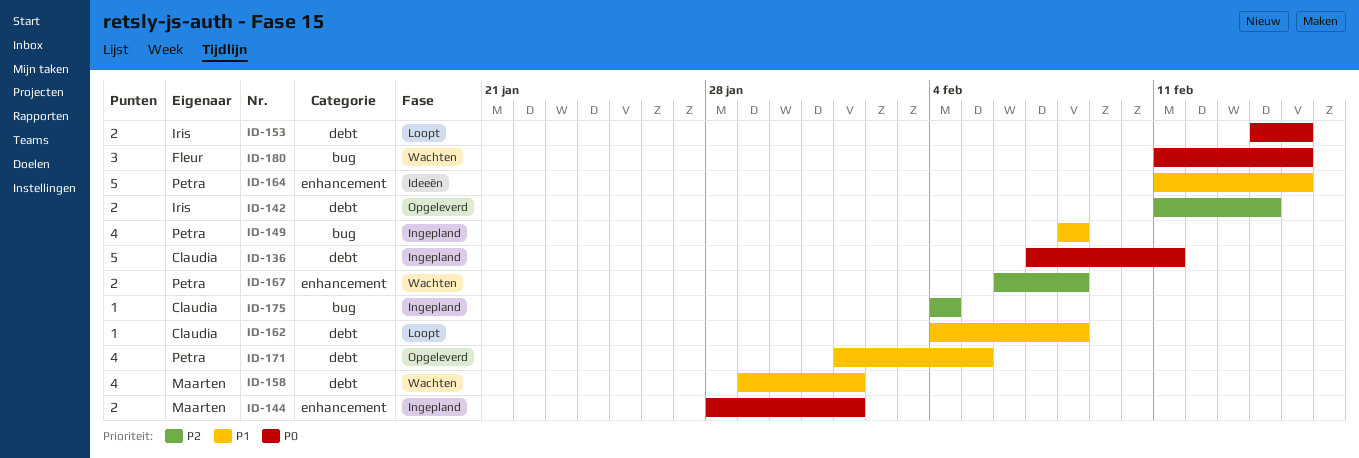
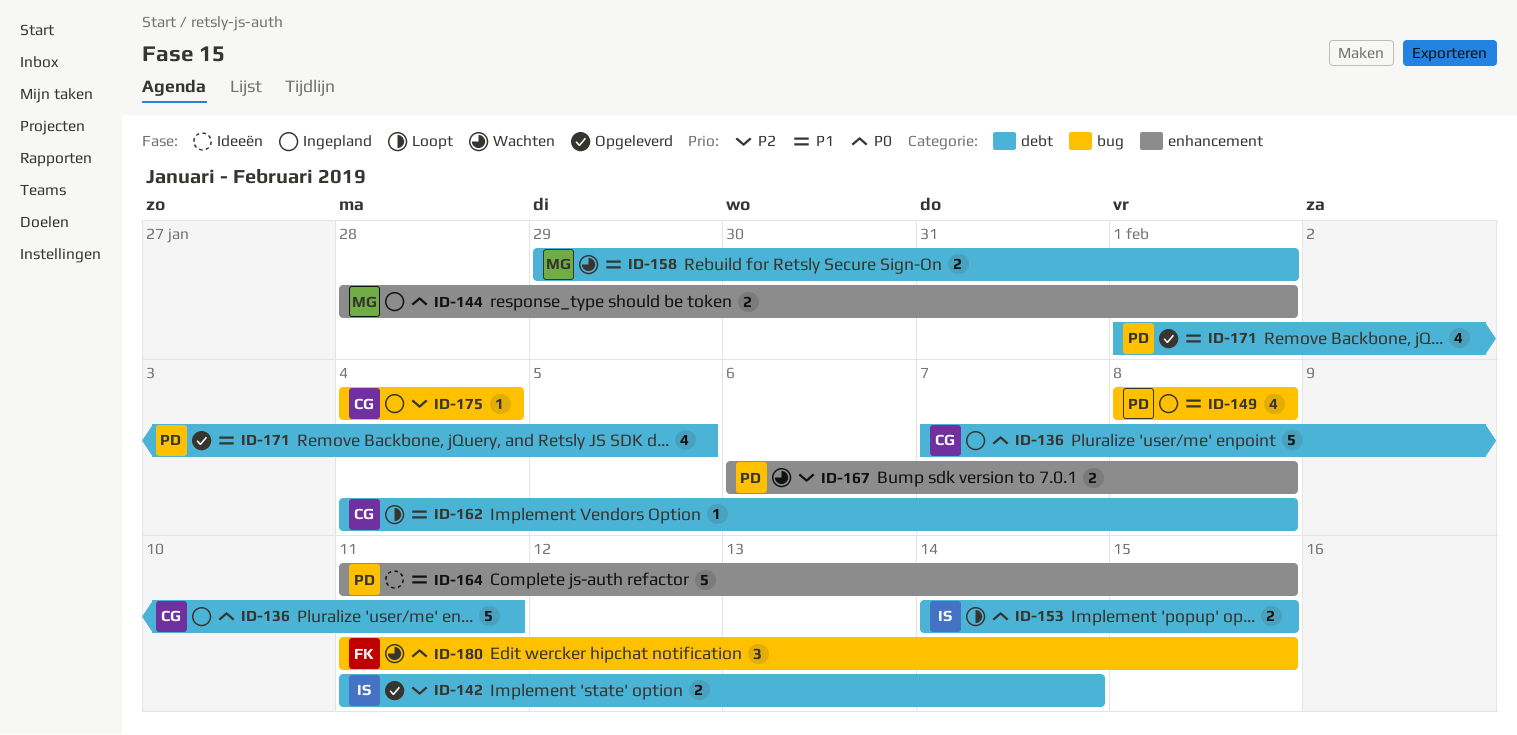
ID-158, estimate: 4 -> 2

